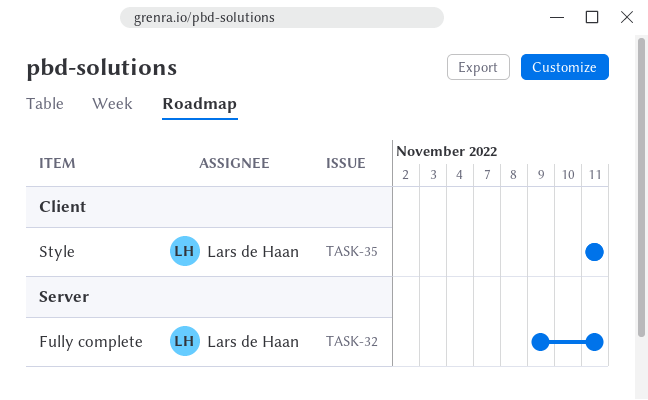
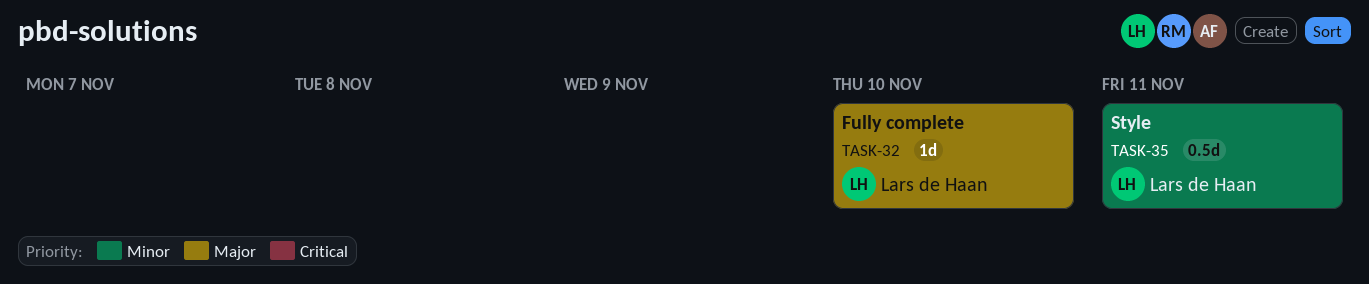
TASK-32, due: Nov 11 -> Nov 10

